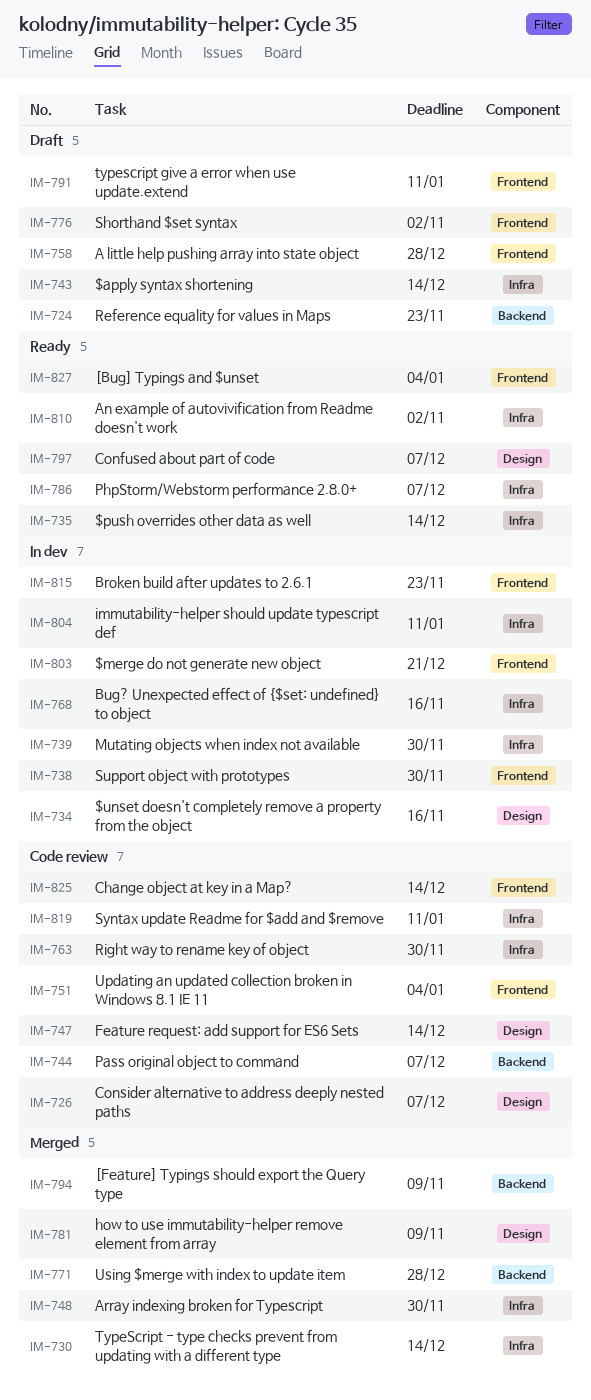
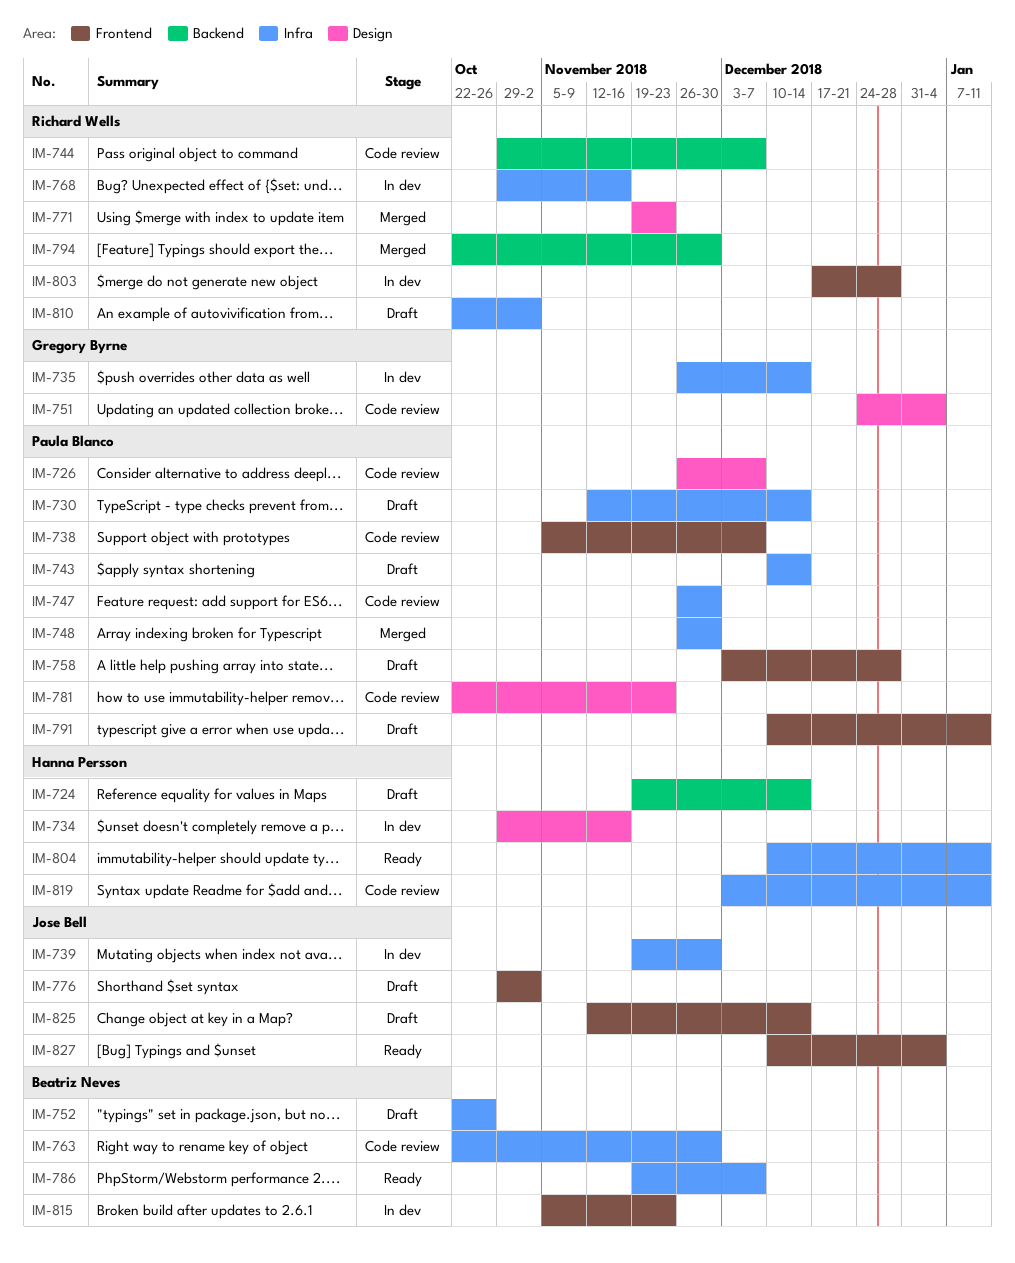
IM-724, due: Nov 23 -> Dec 14
IM-730, status: Merged -> Draft
IM-735, status: Ready -> In dev
IM-738, status: In dev -> Code review
IM-738, due: Nov 30 -> Dec 7
IM-747, label: Design -> Infra
IM-747, due: Dec 14 -> Nov 30
IM-751, label: Frontend -> Design
IM-752: none -> present
IM-771, label: Backend -> Design
IM-771, due: Dec 28 -> Nov 23
IM-781, status: Merged -> Code review
IM-781, due: Nov 9 -> Nov 23
IM-794, due: Nov 9 -> Nov 30
IM-797: present -> none
IM-803, due: Dec 21 -> Dec 28
IM-804, status: In dev -> Ready
IM-810, status: Ready -> Draft
IM-825, status: Code review -> Draft

